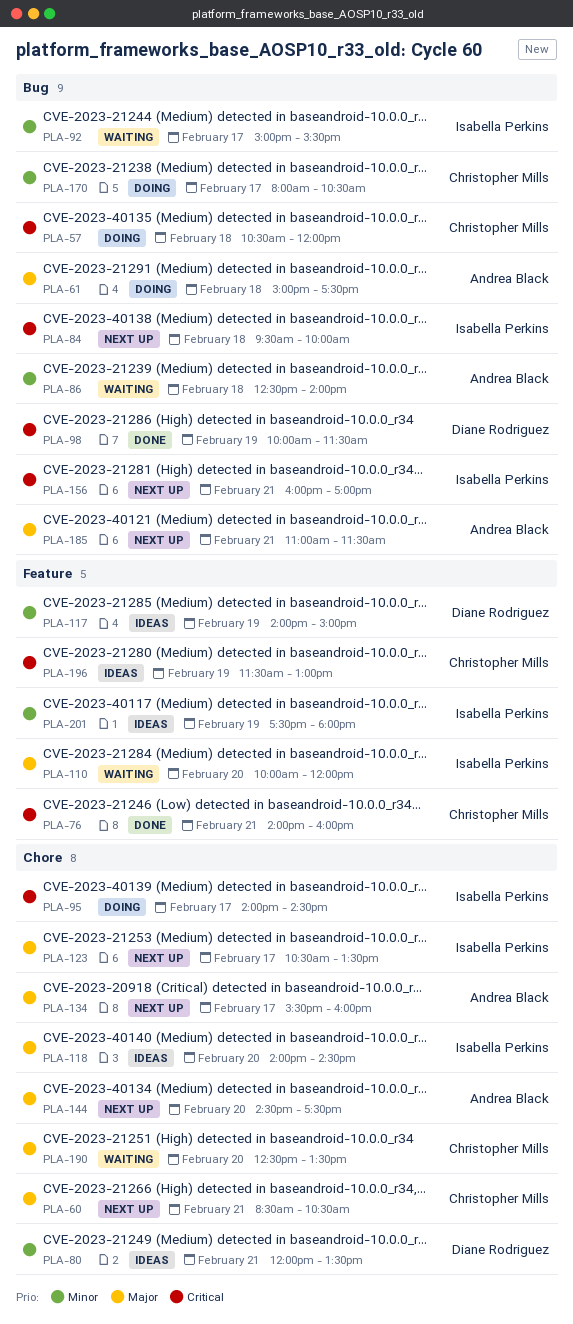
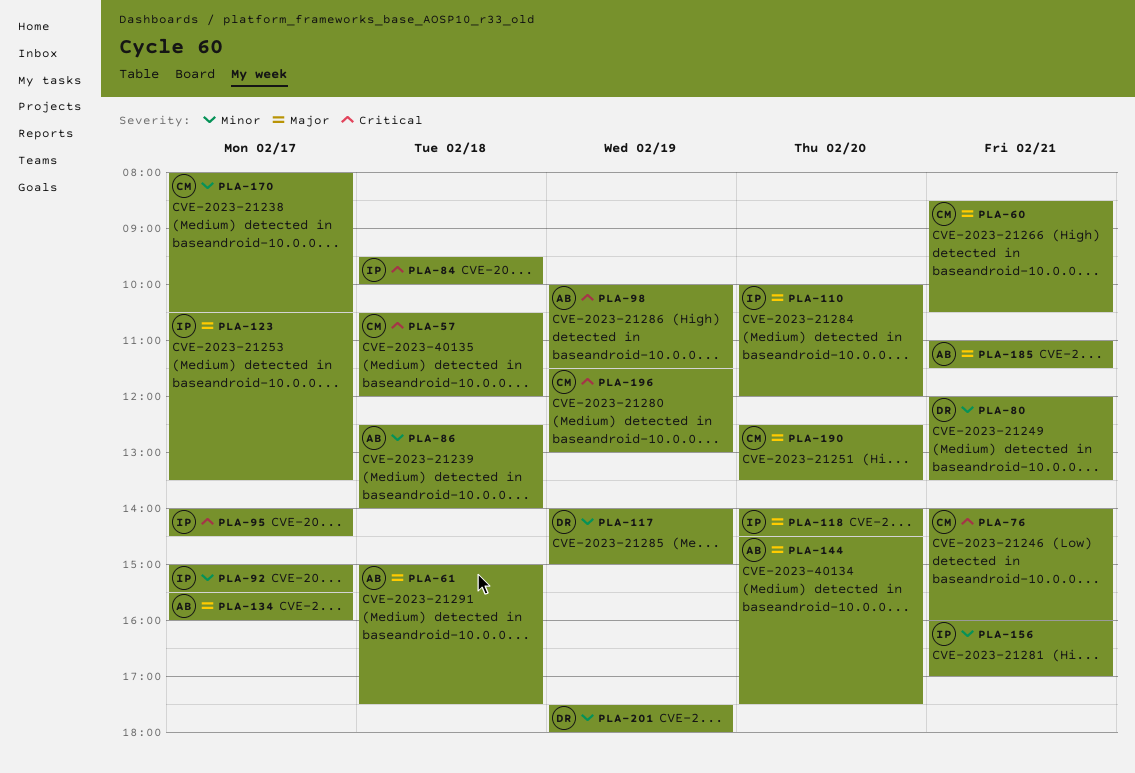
PLA-98, owner: Diane Rodriguez -> Andrea Black
PLA-156, priority: Critical -> Minor
PLA-201, owner: Isabella Perkins -> Diane Rodriguez

